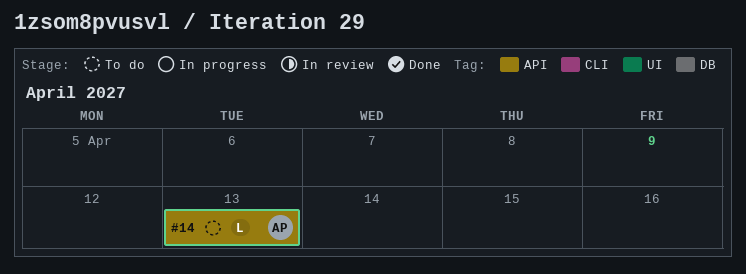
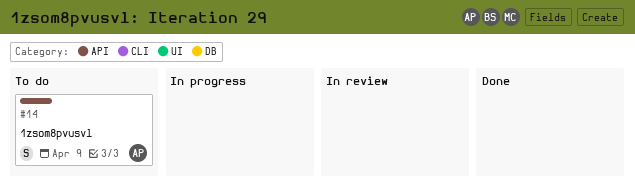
#14, estimate: L -> S
#14, due: Apr 13 -> Apr 9

